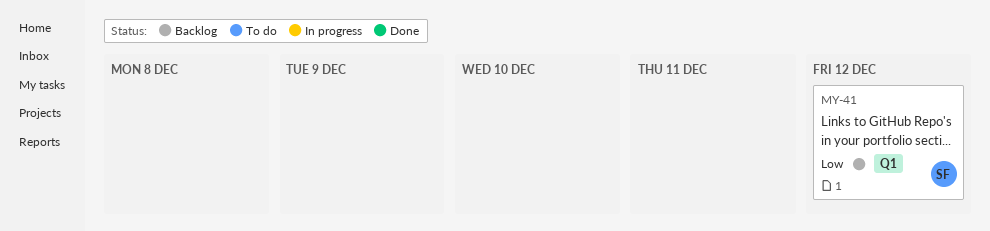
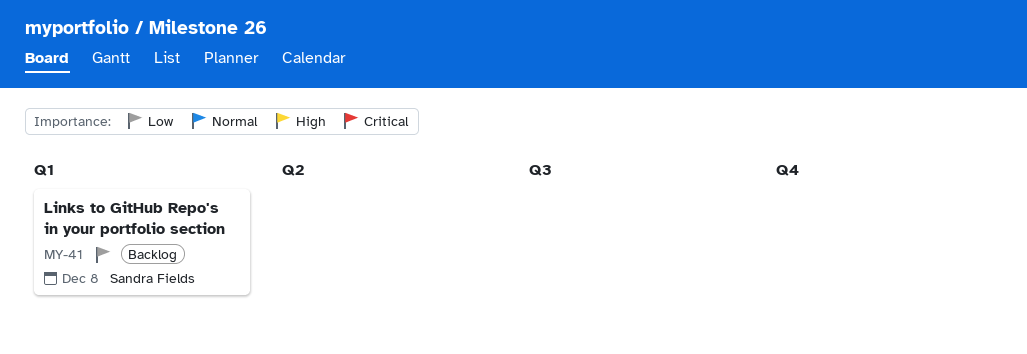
MY-41, due: Dec 12 -> Dec 8

